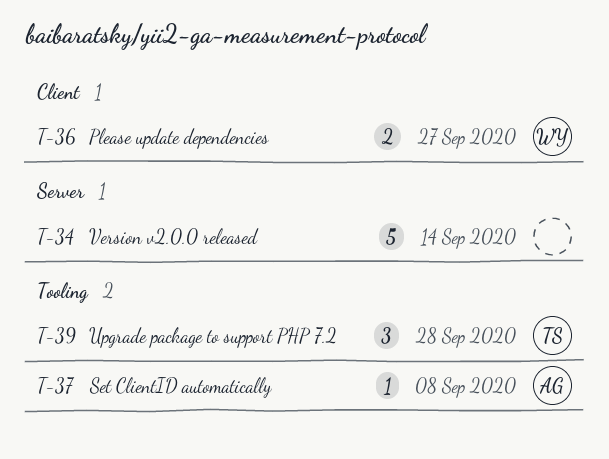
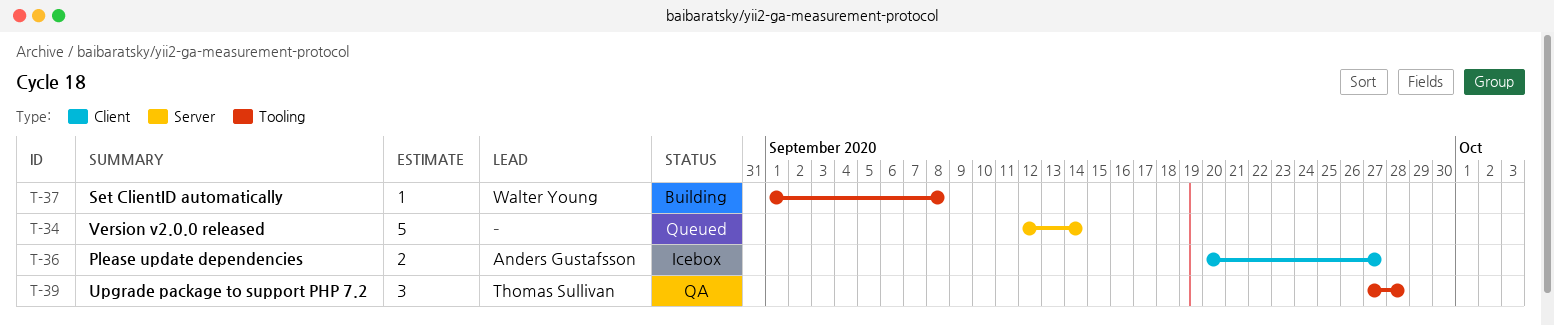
T-36, owner: Walter Young -> Anders Gustafsson
T-37, owner: Anders Gustafsson -> Walter Young

